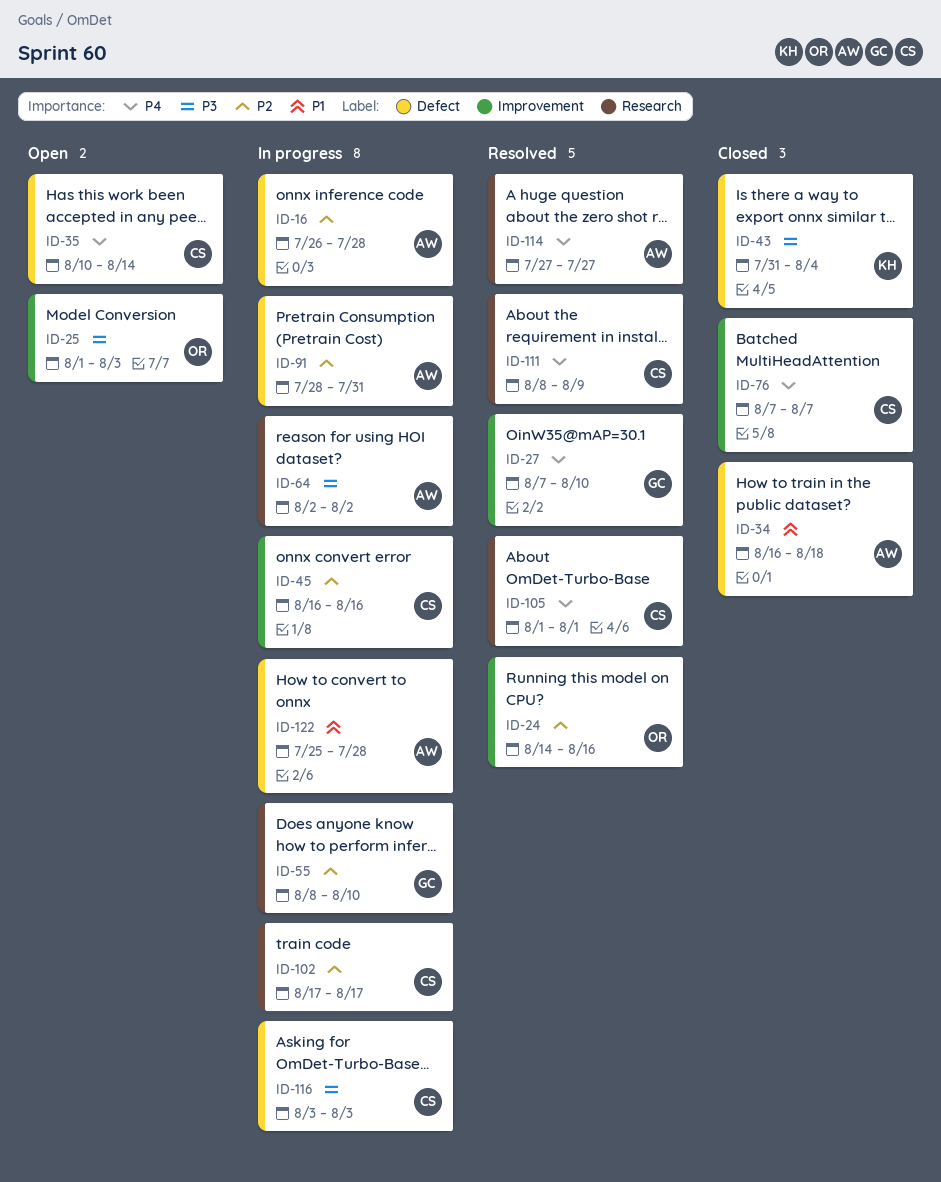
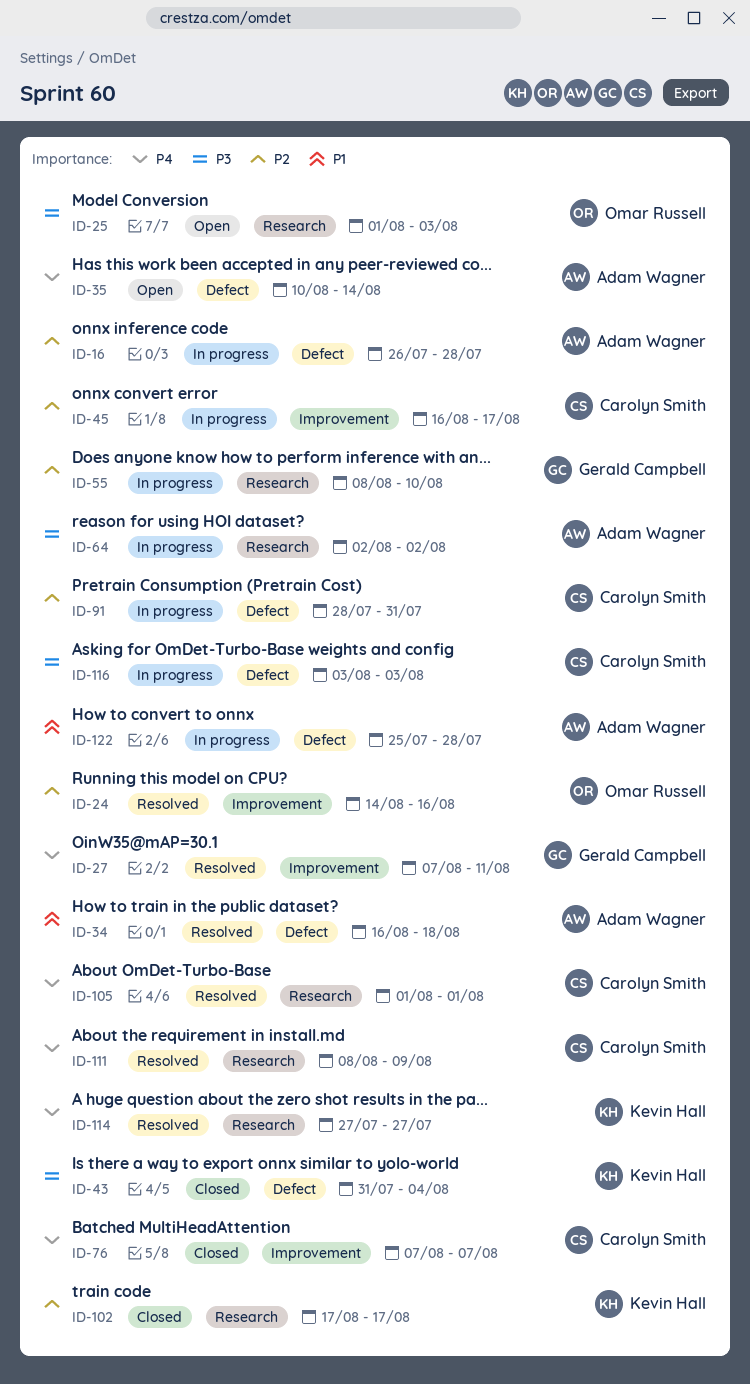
ID-25, label: Improvement -> Research
ID-27, due: Aug 10 -> Aug 11
ID-34, status: Closed -> Resolved
ID-35, owner: Carolyn Smith -> Adam Wagner
ID-45, due: Aug 16 -> Aug 17
ID-91, owner: Adam Wagner -> Carolyn Smith
ID-102, status: In progress -> Closed
ID-102, owner: Carolyn Smith -> Kevin Hall
ID-114, owner: Adam Wagner -> Kevin Hall

